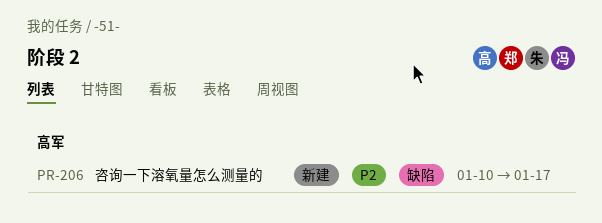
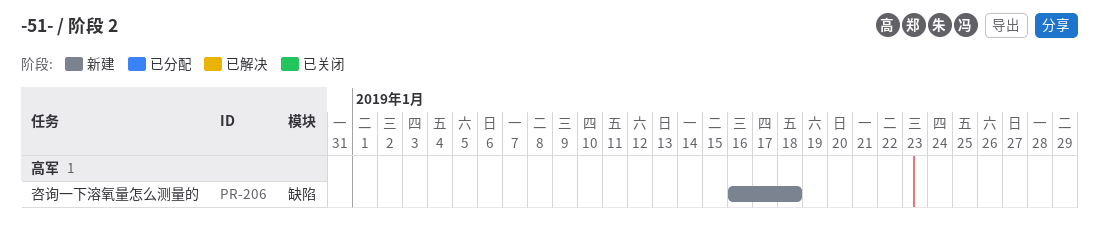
PR-206, start: Jan 10 -> Jan 16
PR-206, due: Jan 17 -> Jan 18

